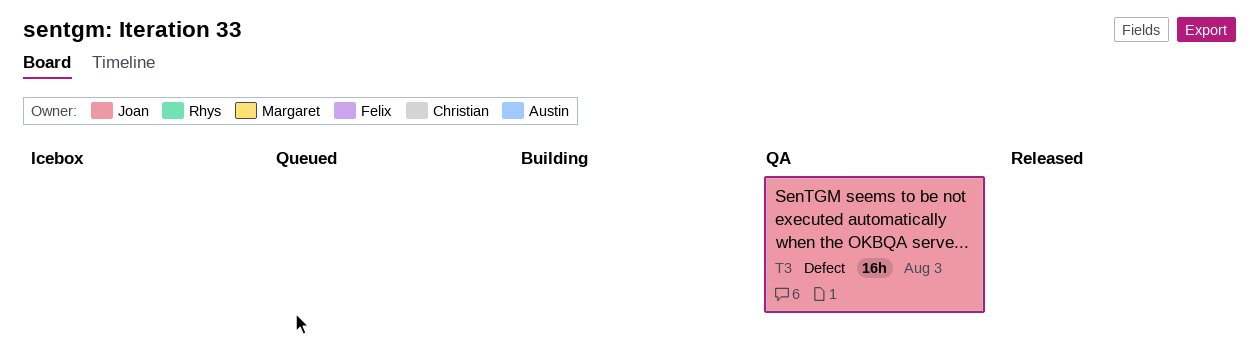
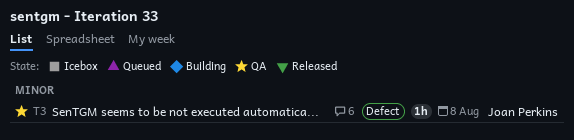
T3, estimate: 16h -> 1h
T3, due: Aug 3 -> Aug 8

